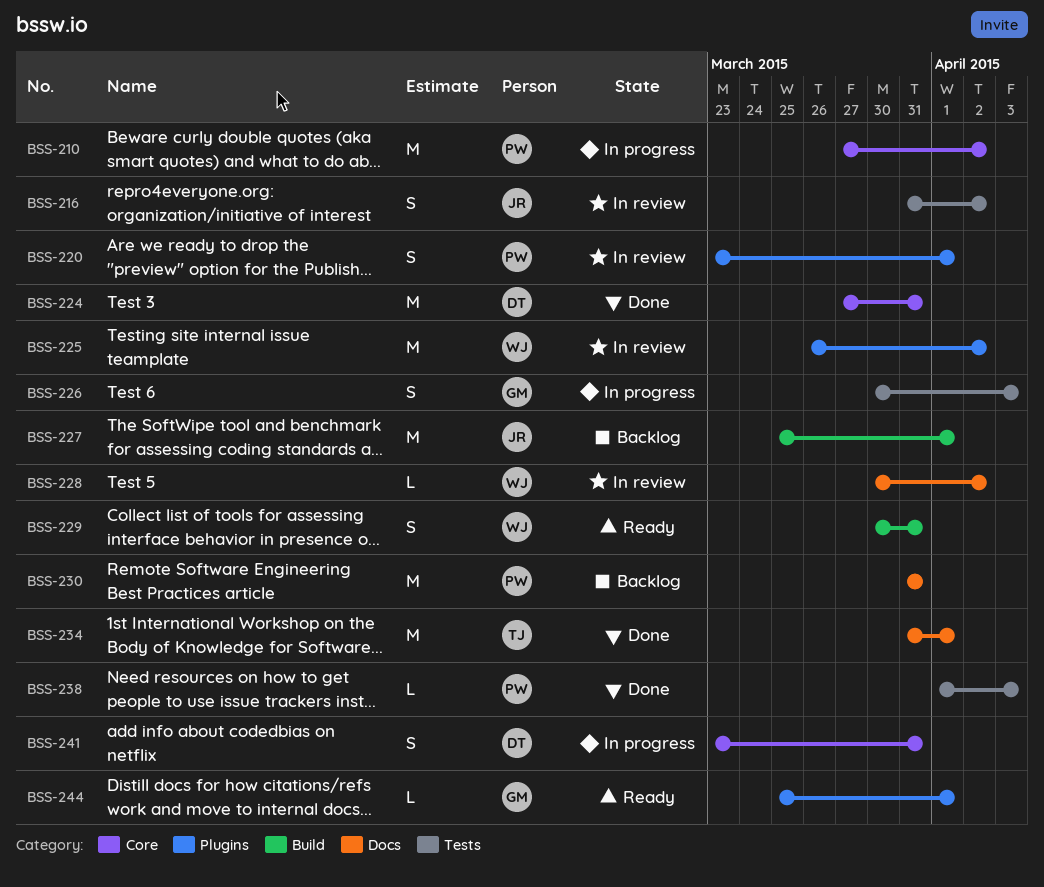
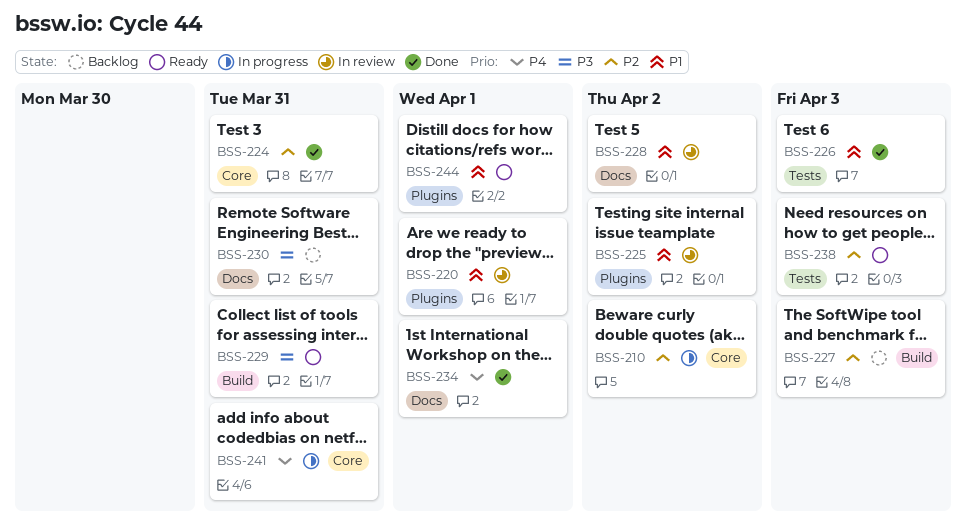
BSS-216: present -> none
BSS-226, status: In progress -> Done
BSS-227, due: Apr 1 -> Apr 3
BSS-238, status: Done -> Ready

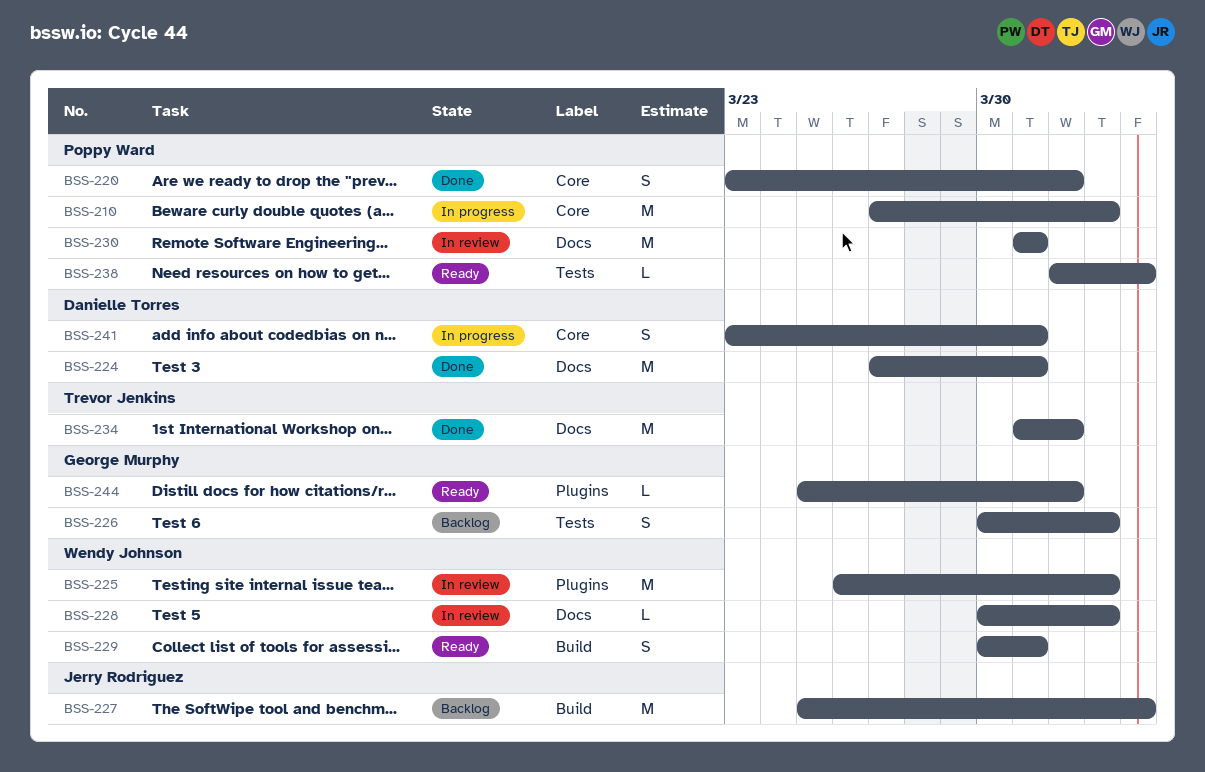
BSS-220, status: In review -> Done
BSS-220, label: Plugins -> Core
BSS-224, label: Core -> Docs
BSS-226, status: Done -> Backlog
BSS-226, due: Apr 3 -> Apr 2
BSS-230, status: Backlog -> In review

